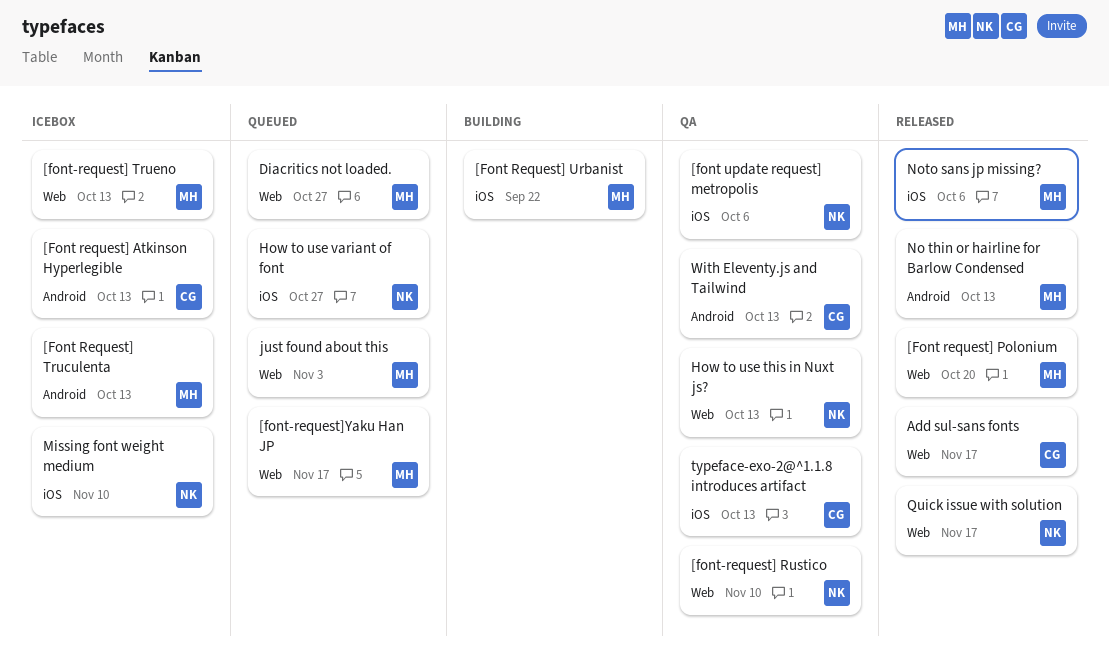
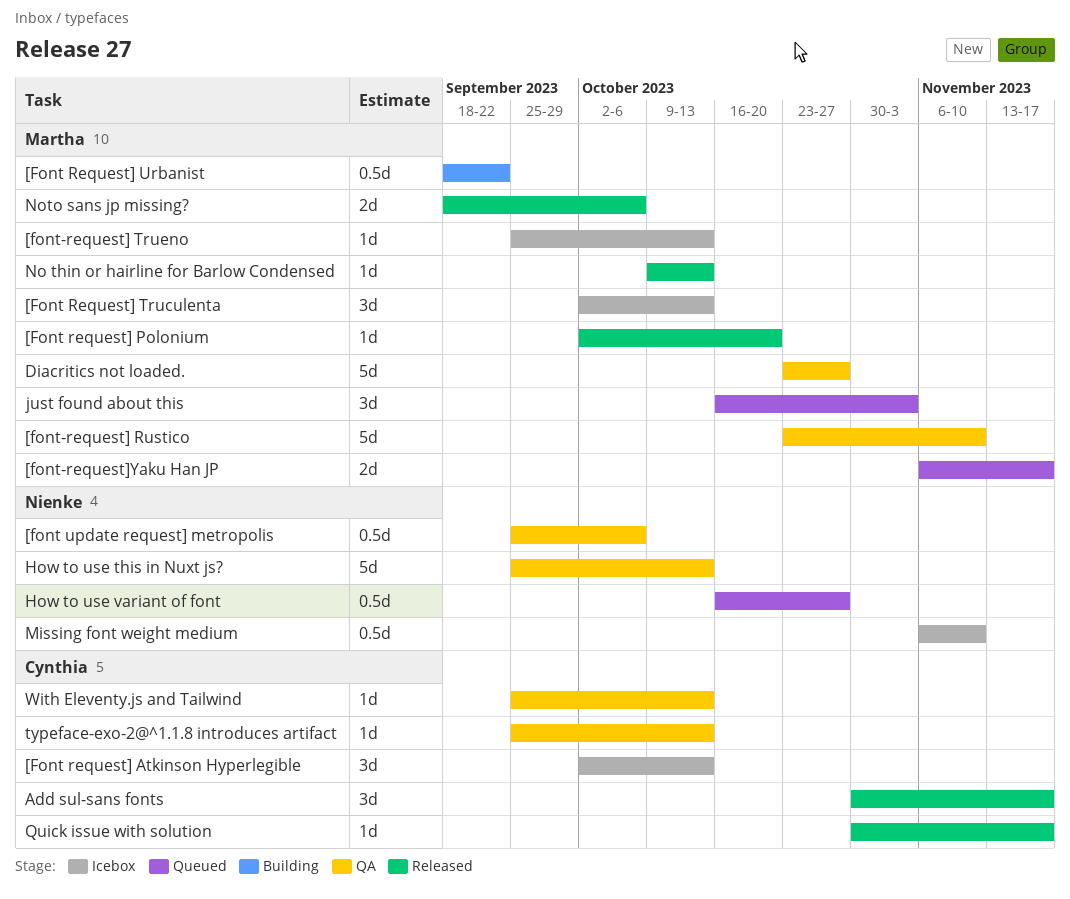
[font-request] Rustico, owner: Nienke -> Martha
Diacritics not loaded., status: Queued -> QA
Quick issue with solution, owner: Nienke -> Cynthia

